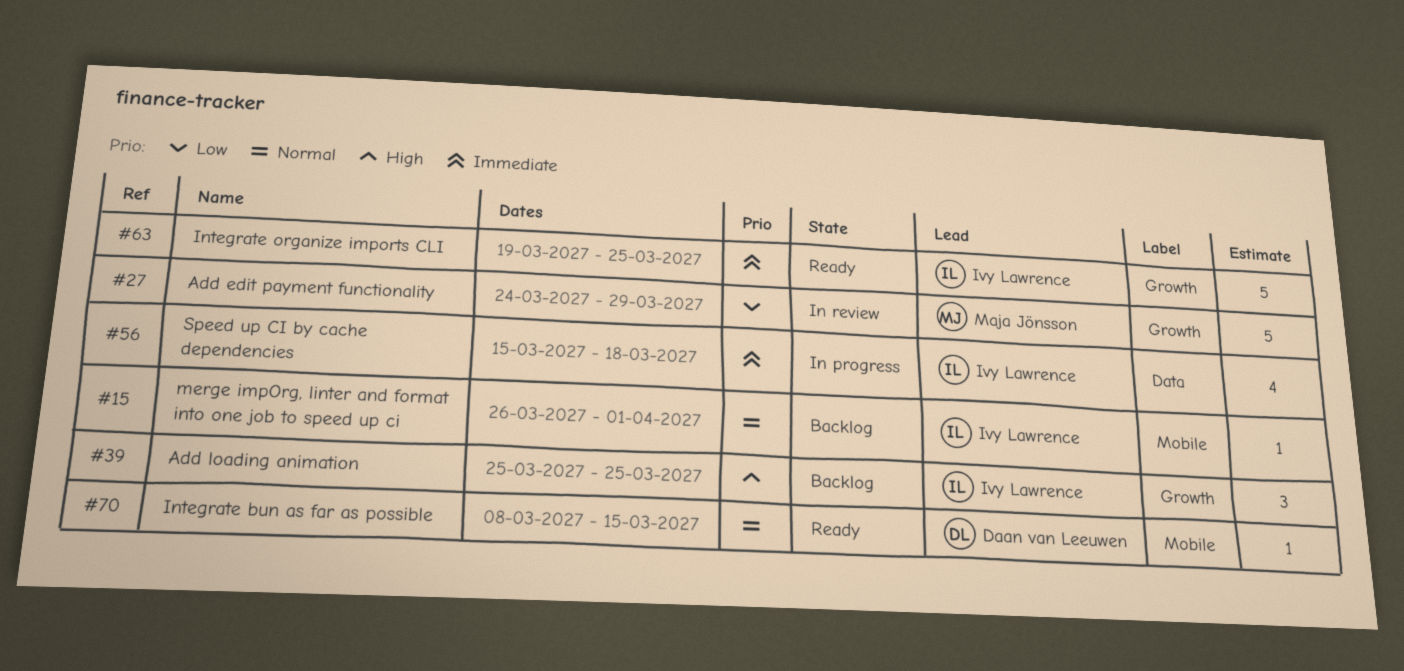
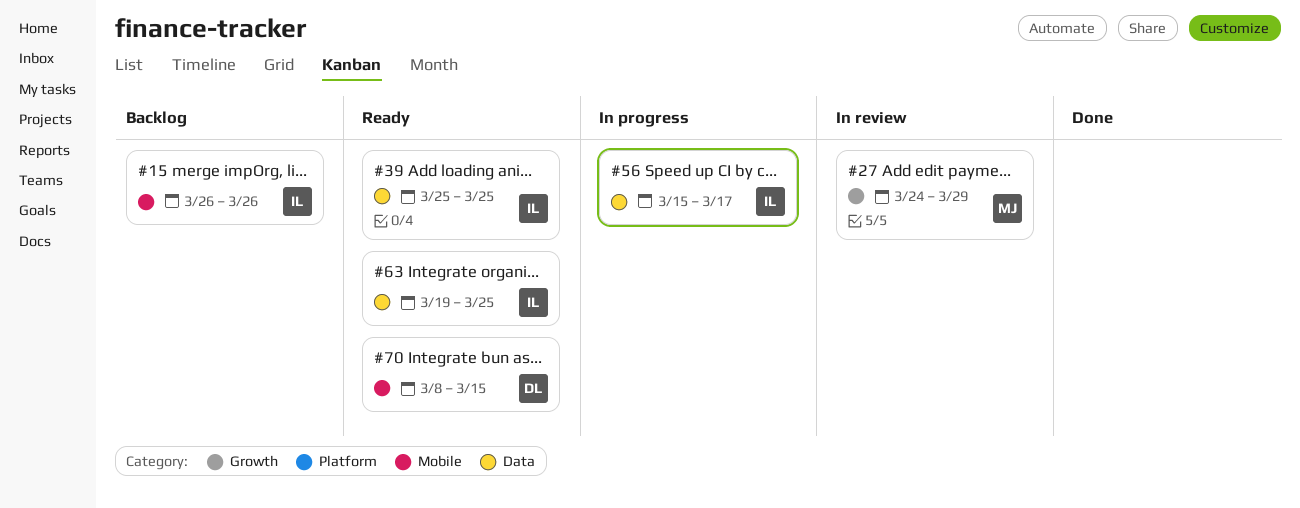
#15, due: Apr 1 -> Mar 26
#39, status: Backlog -> Ready
#39, label: Growth -> Data
#56, due: Mar 18 -> Mar 17
#63, label: Growth -> Data

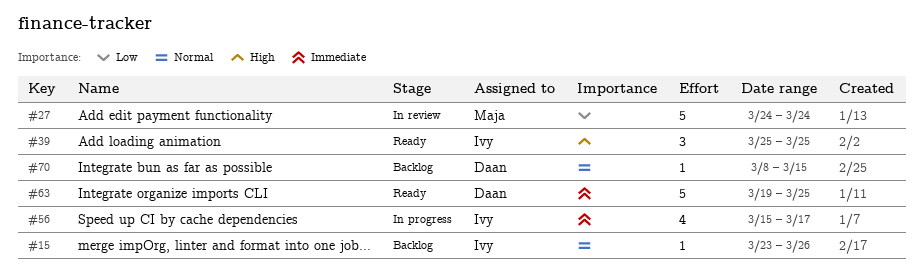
#15, start: Mar 26 -> Mar 23
#27, due: Mar 29 -> Mar 24
#63, owner: Ivy -> Daan
#70, status: Ready -> Backlog

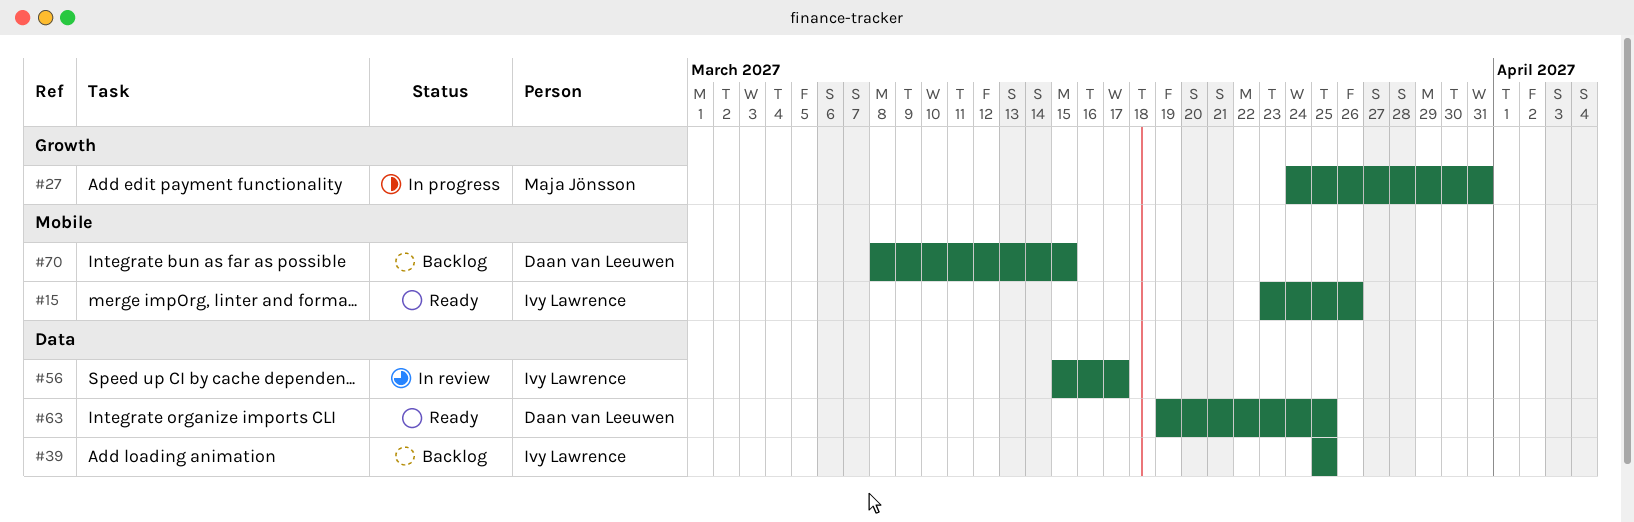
#15, status: Backlog -> Ready
#27, status: In review -> In progress
#27, due: Mar 24 -> Mar 31
#39, status: Ready -> Backlog
#56, status: In progress -> In review

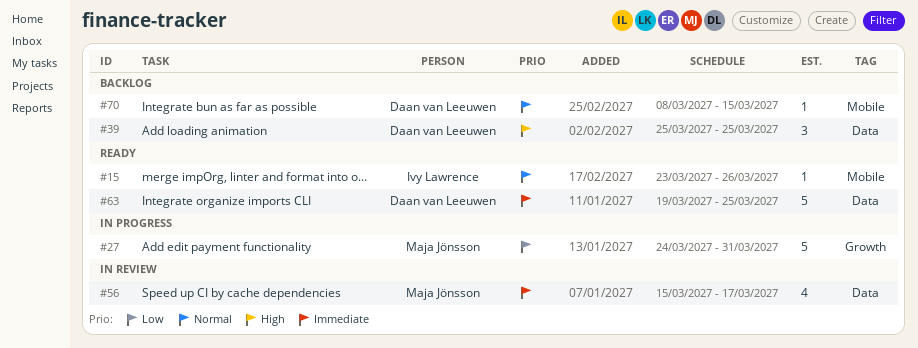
#39, owner: Ivy Lawrence -> Daan van Leeuwen
#56, owner: Ivy Lawrence -> Maja Jönsson

